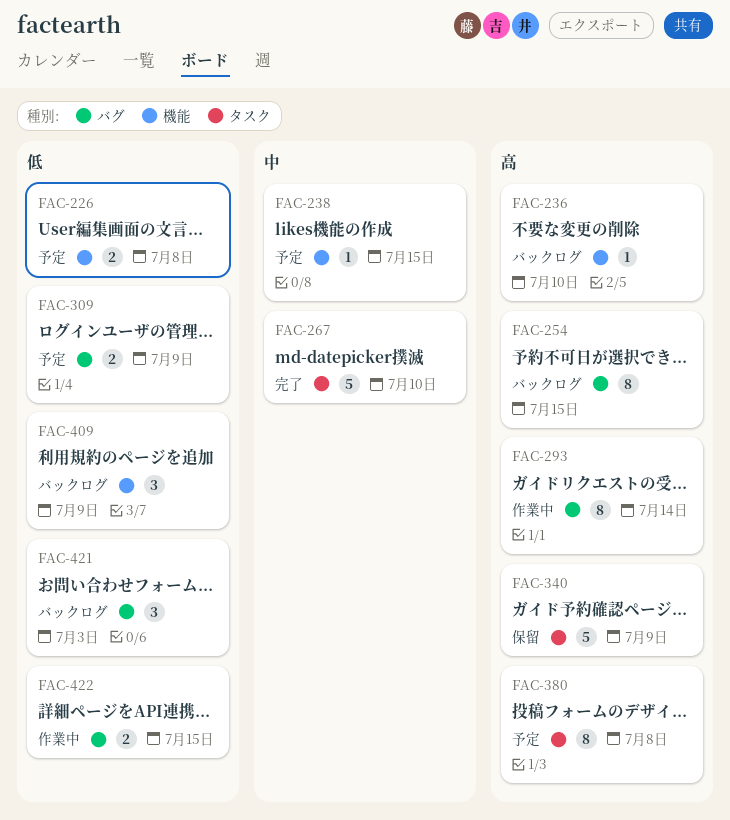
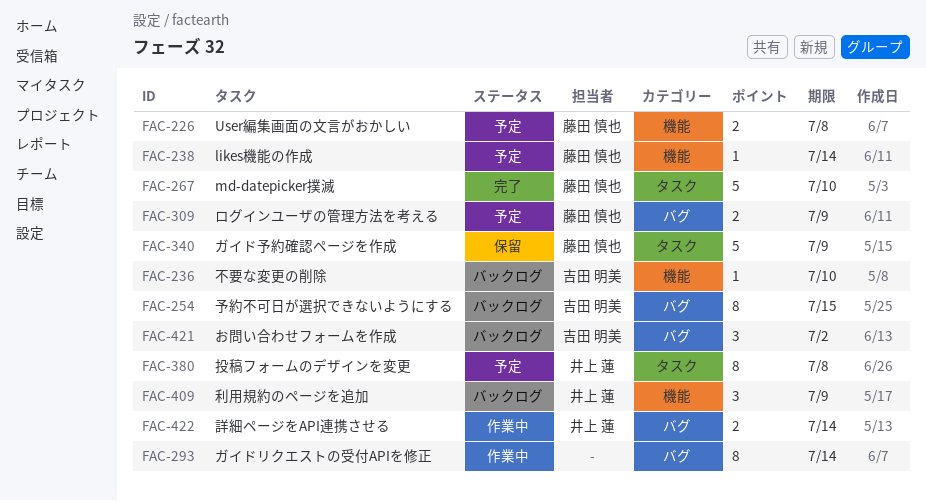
FAC-238, due: Jul 15 -> Jul 14
FAC-421, due: Jul 3 -> Jul 2
FAC-422, due: Jul 15 -> Jul 14

